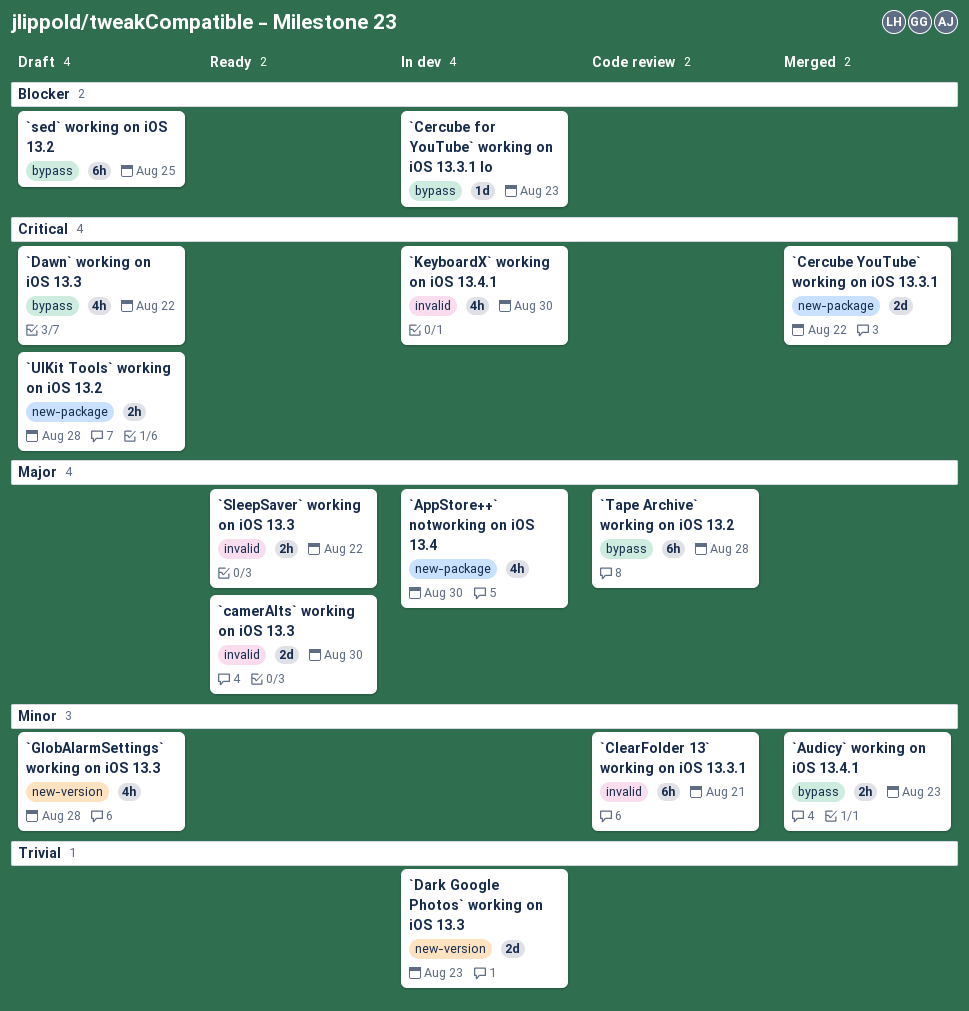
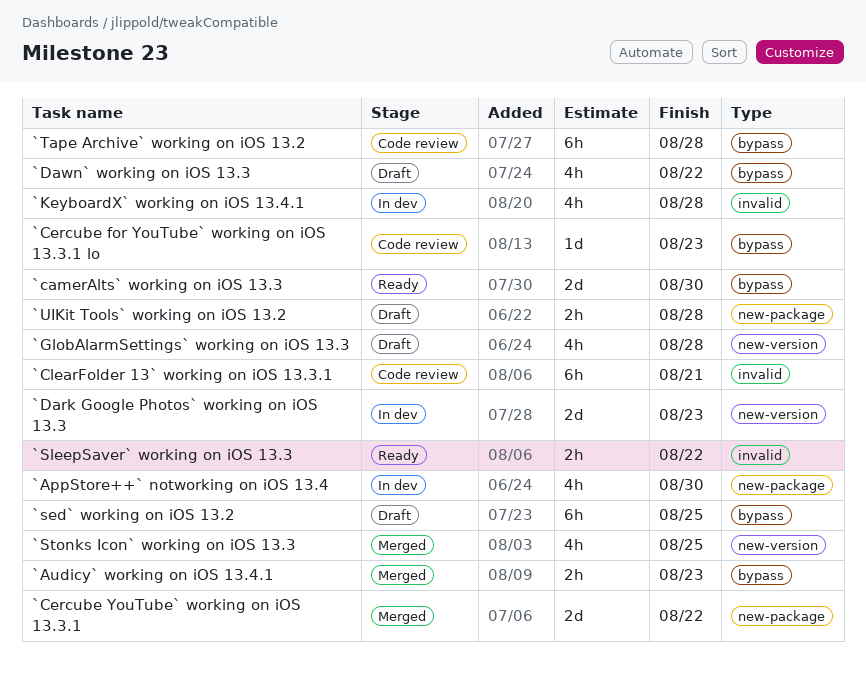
`camerAlts` working on iOS 13.3, label: invalid -> bypass
`Cercube for YouTube` working on iOS 13.3.1 lo, status: In dev -> Code review
`KeyboardX` working on iOS 13.4.1, due: Aug 30 -> Aug 28
`Stonks Icon` working on iOS 13.3: none -> present

